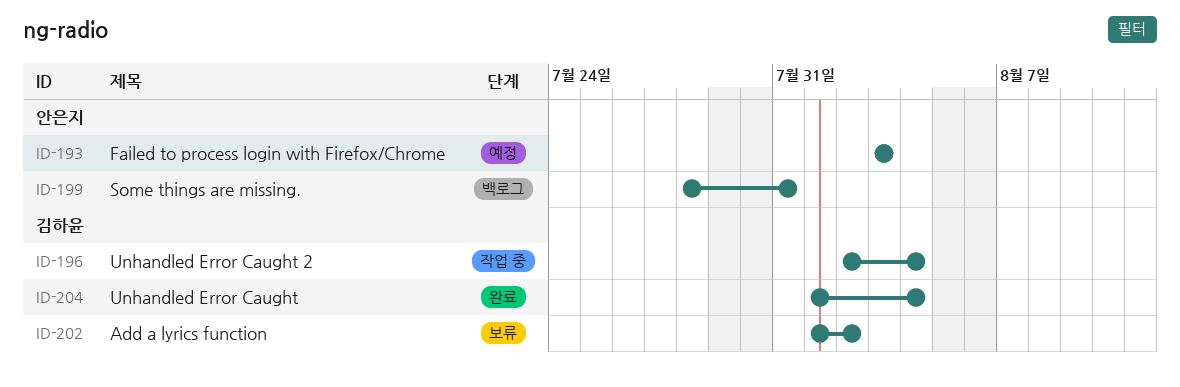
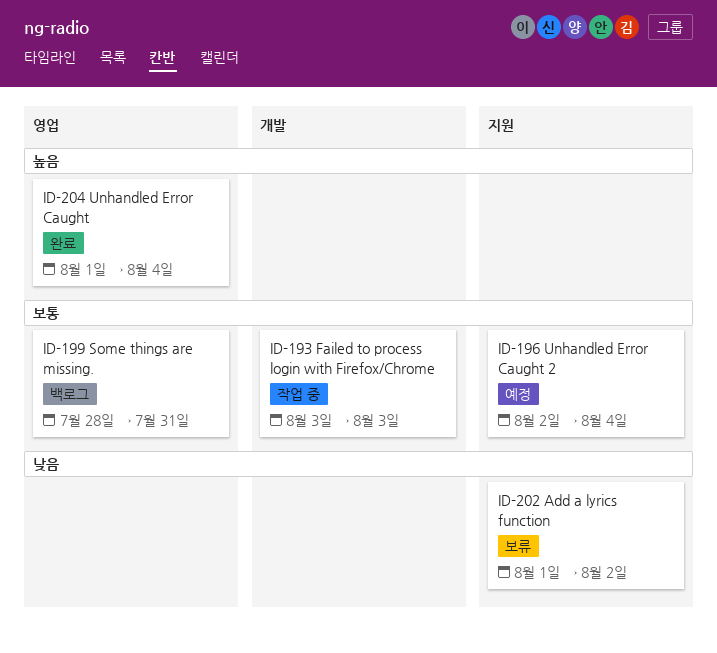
ID-193, status: 예정 -> 작업 중
ID-196, status: 작업 중 -> 예정

